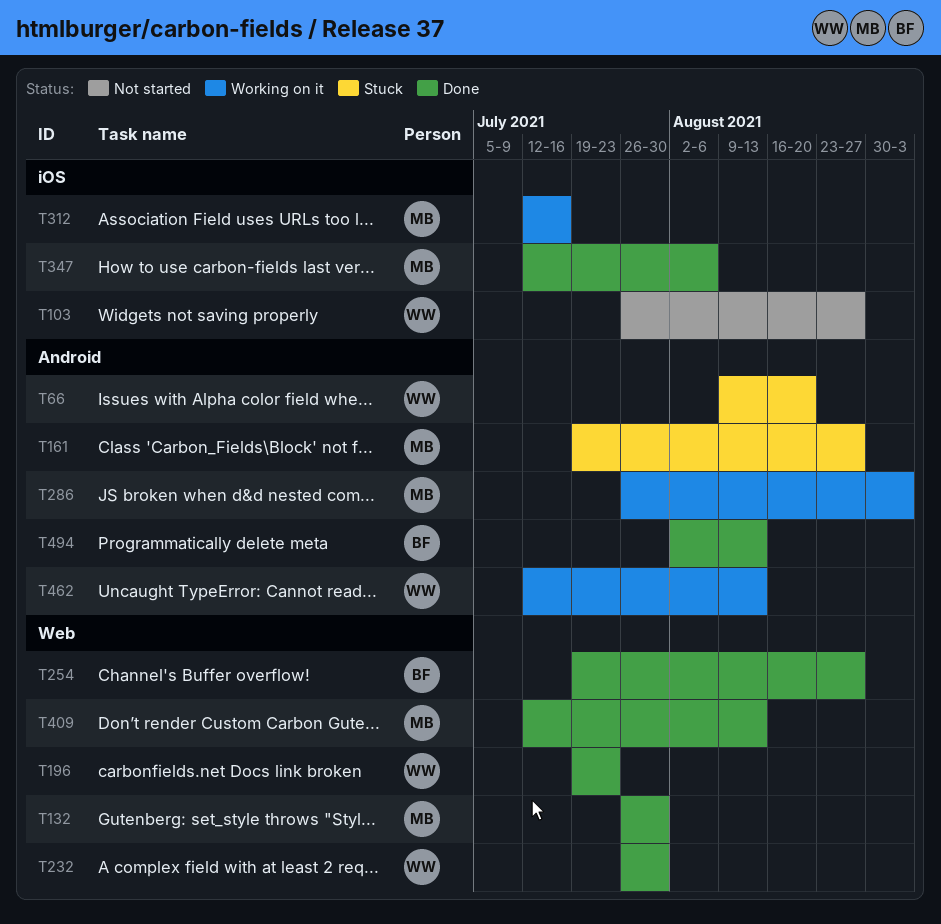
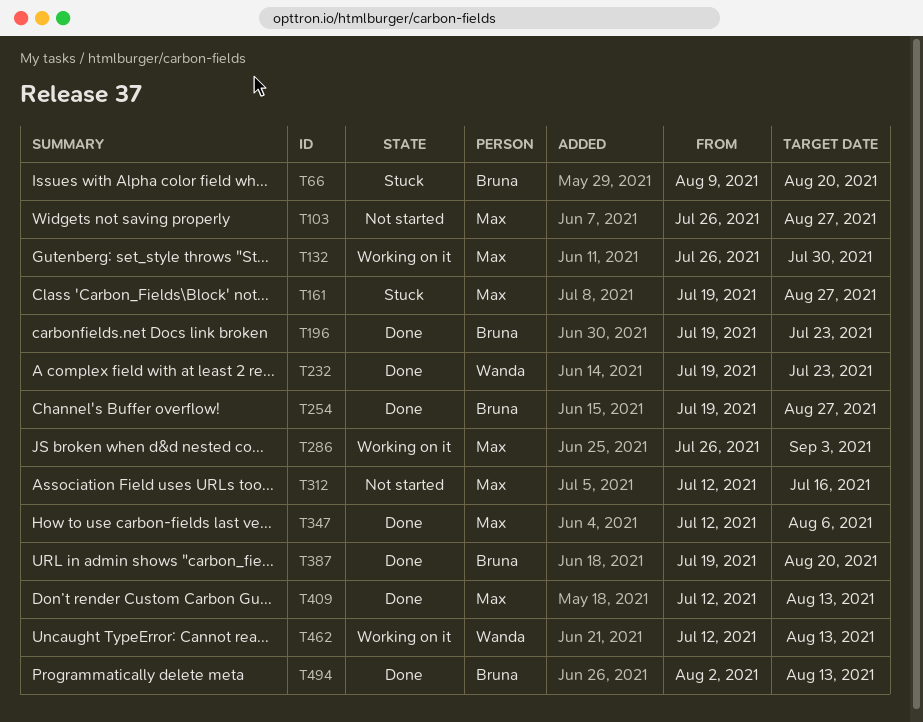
T66, owner: Wanda -> Bruna
T103, owner: Wanda -> Max
T132, status: Done -> Working on it
T196, owner: Wanda -> Bruna
T232, start: Jul 26 -> Jul 19
T232, due: Jul 30 -> Jul 23
T312, status: Working on it -> Not started
T387: none -> present

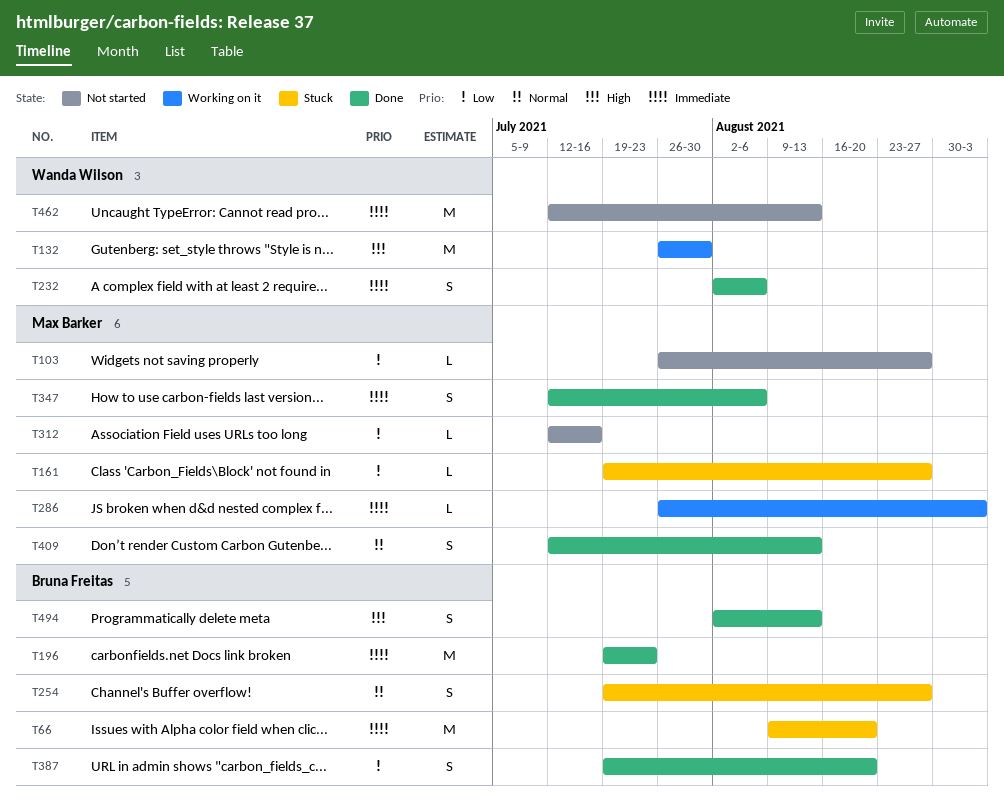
T132, owner: Max Barker -> Wanda Wilson
T232, start: Jul 19 -> Aug 2
T232, due: Jul 23 -> Aug 6
T254, status: Done -> Stuck
T462, status: Working on it -> Not started

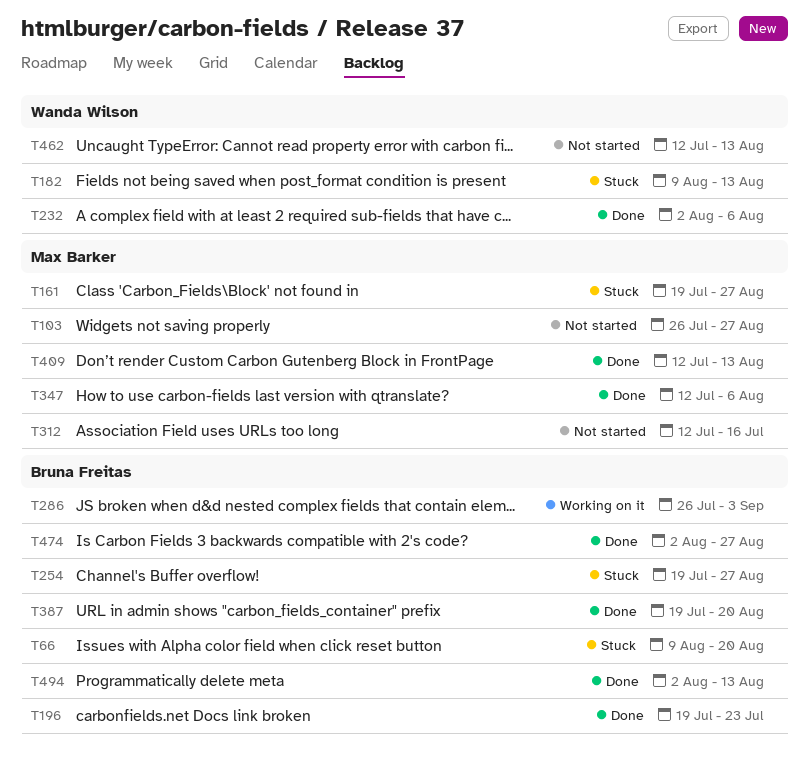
T132: present -> none
T182: none -> present
T286, owner: Max Barker -> Bruna Freitas
T474: none -> present

